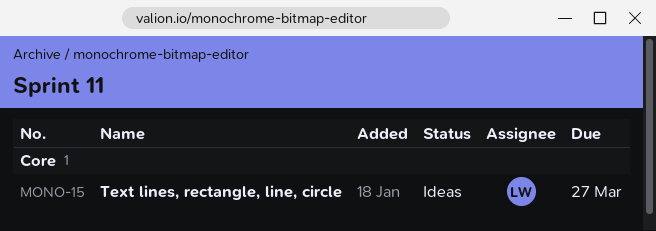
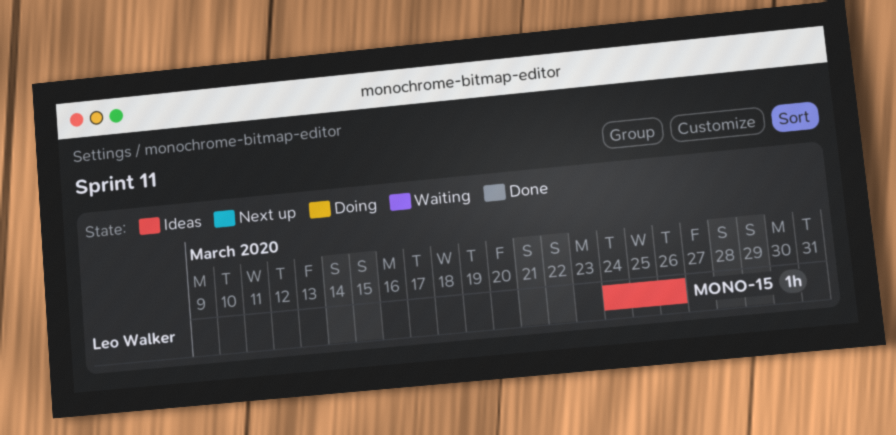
MONO-15, due: Mar 27 -> Mar 26

